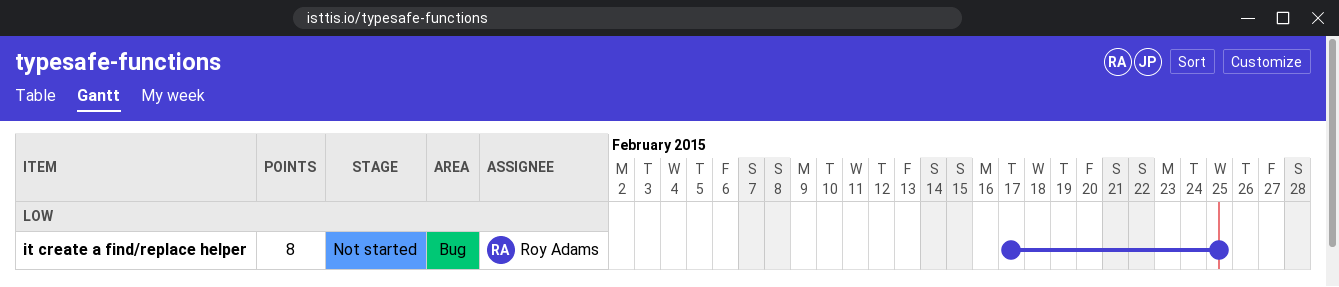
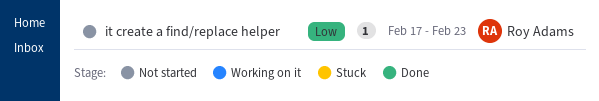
it create a find/replace helper, estimate: 8 -> 1
it create a find/replace helper, due: Feb 25 -> Feb 23

